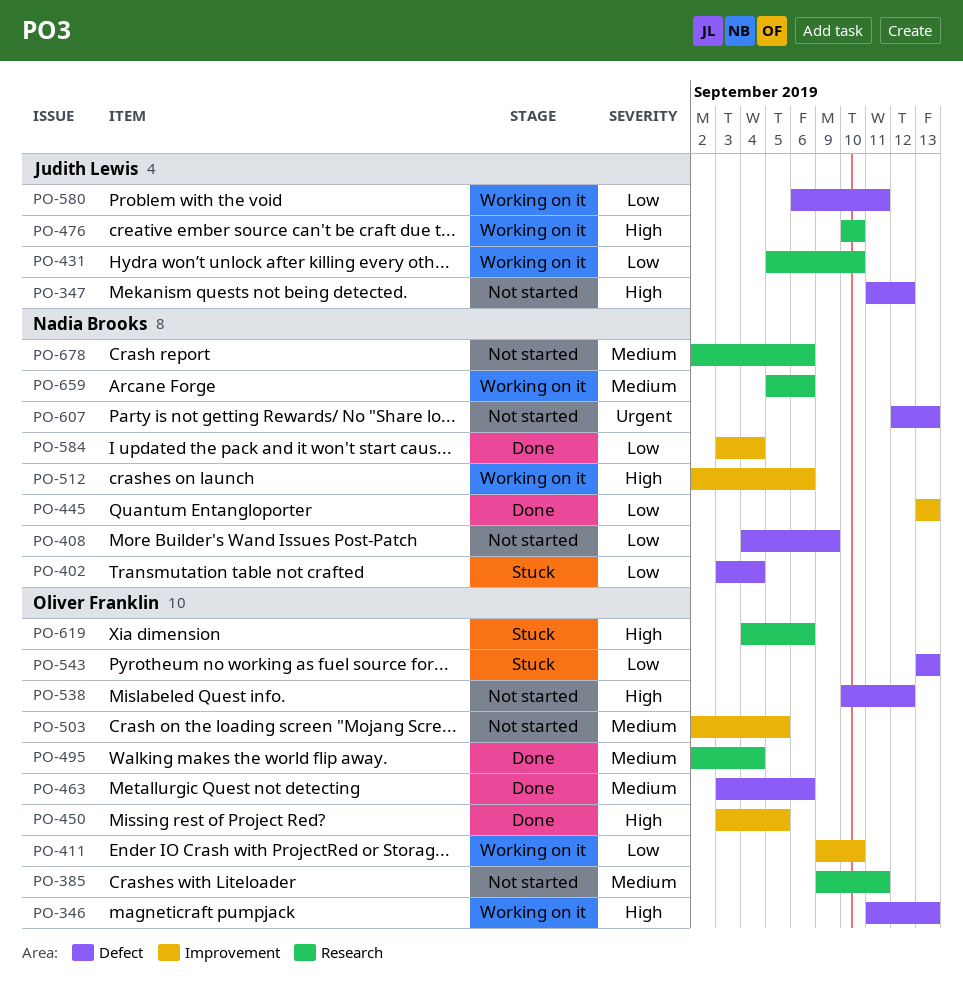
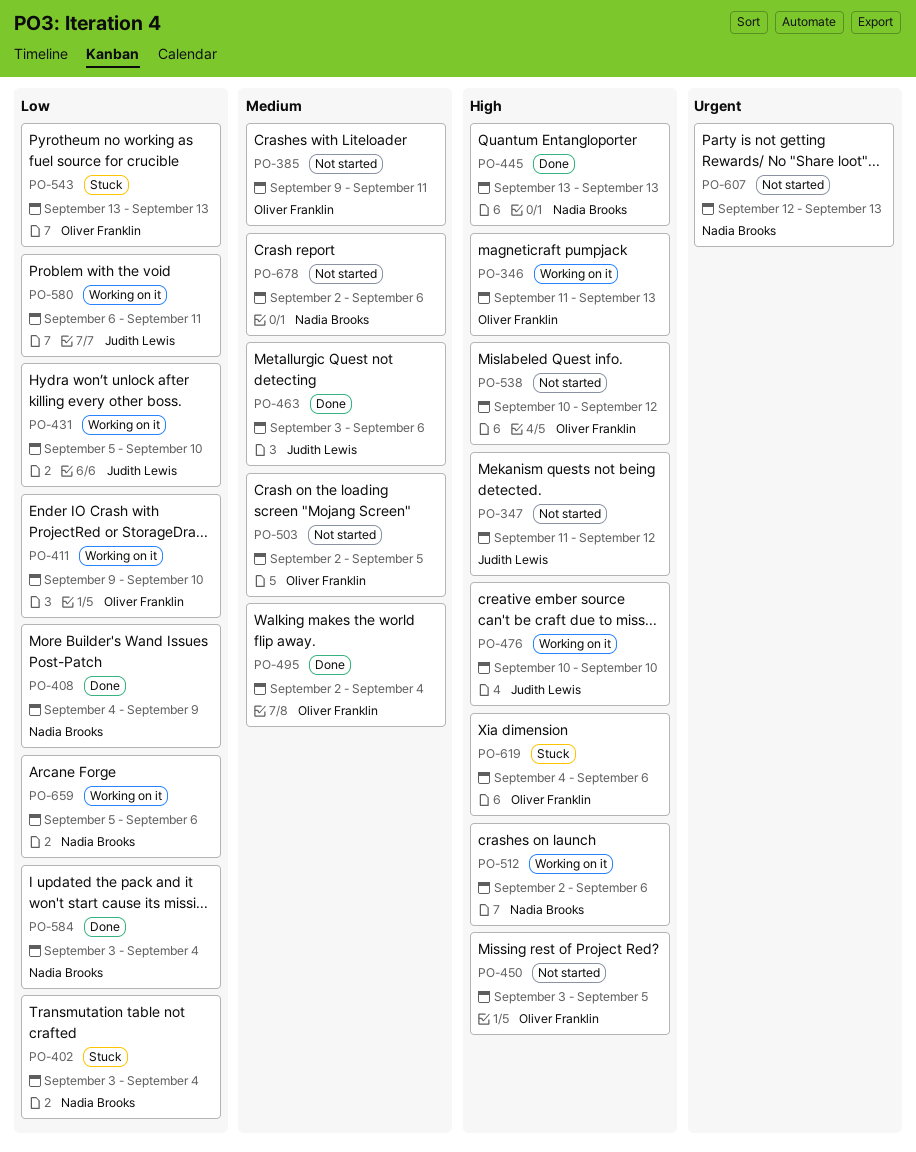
PO-408, status: Not started -> Done
PO-445, priority: Low -> High
PO-450, status: Done -> Not started
PO-463, owner: Oliver Franklin -> Judith Lewis
PO-659, priority: Medium -> Low

